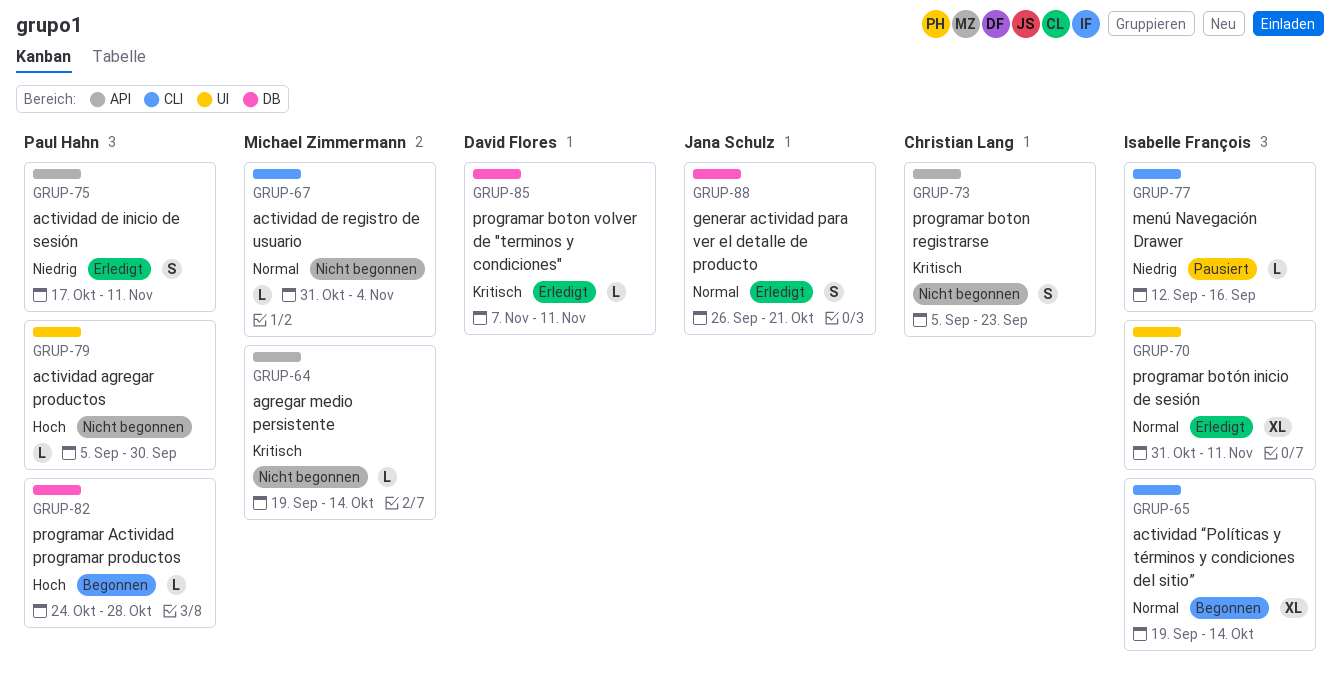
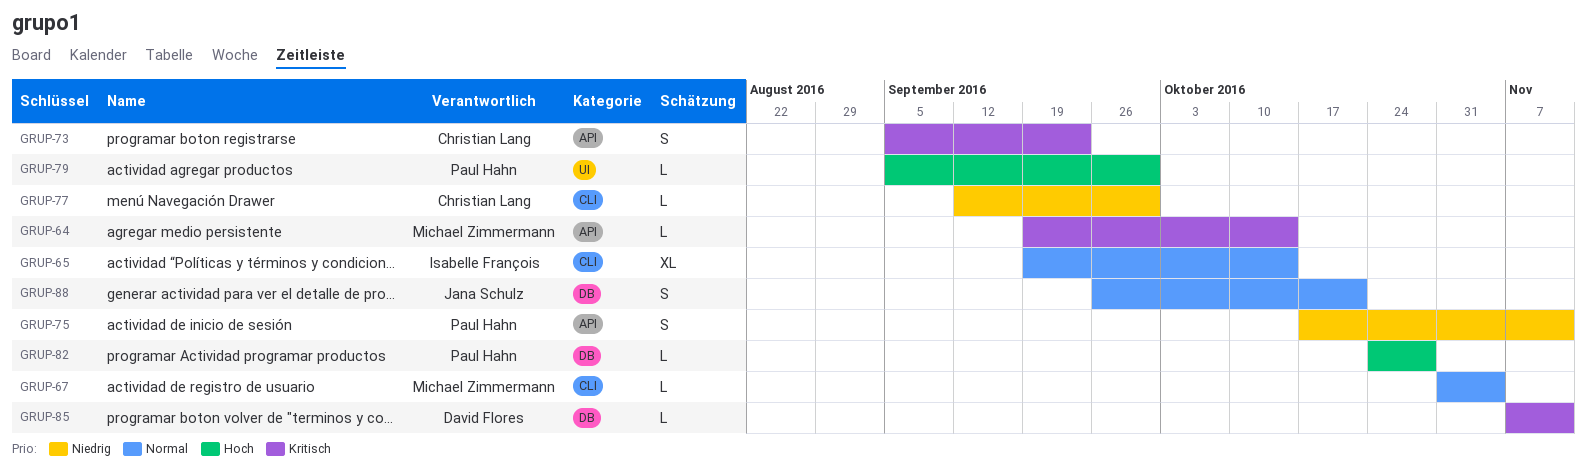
GRUP-70: present -> none
GRUP-77, owner: Isabelle François -> Christian Lang
GRUP-77, due: Sep 16 -> Sep 30

